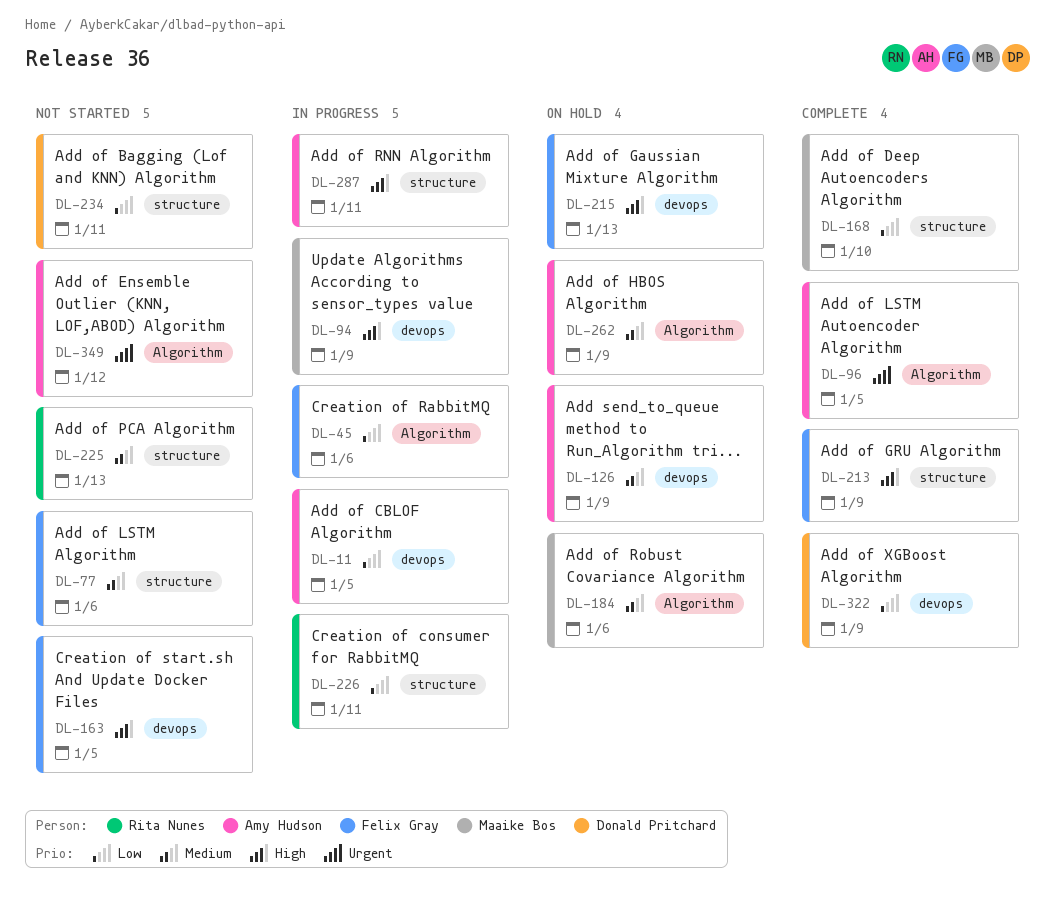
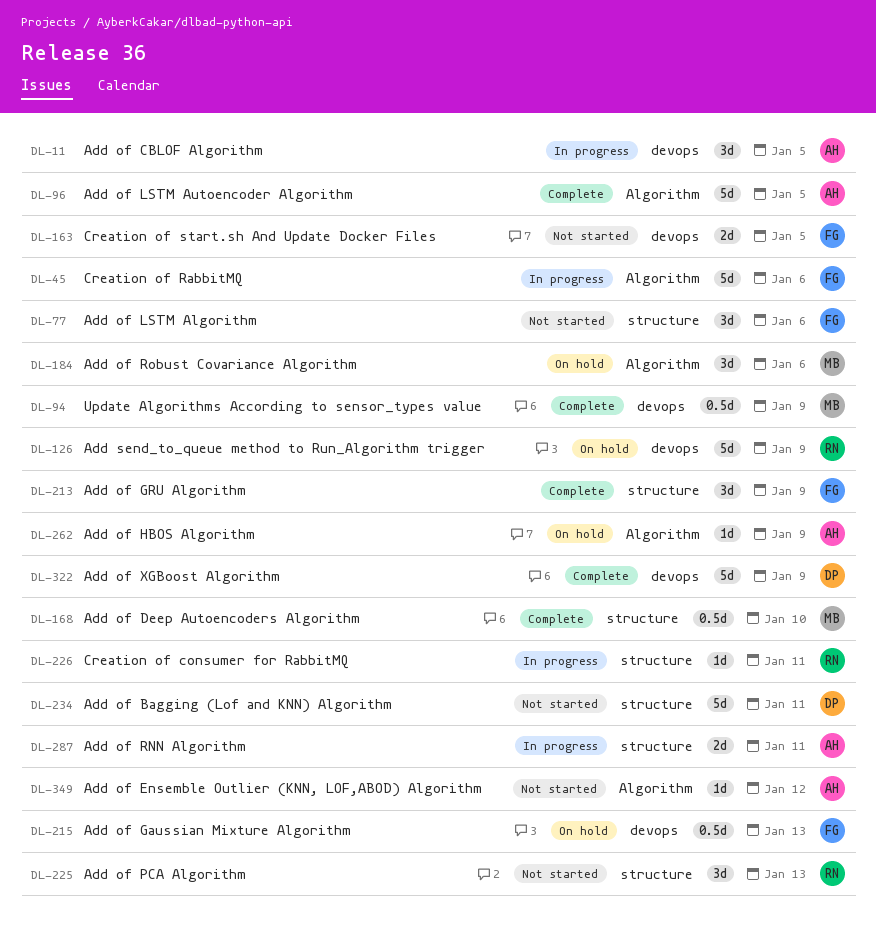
DL-94, status: In progress -> Complete
DL-126, owner: Amy Hudson -> Rita Nunes

